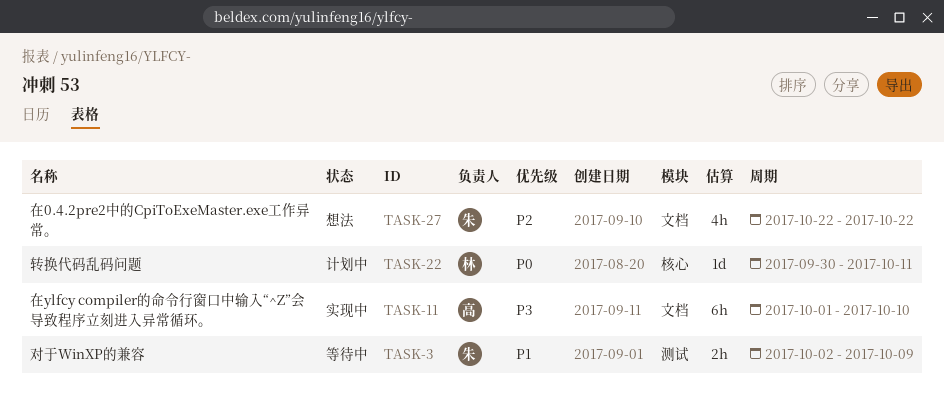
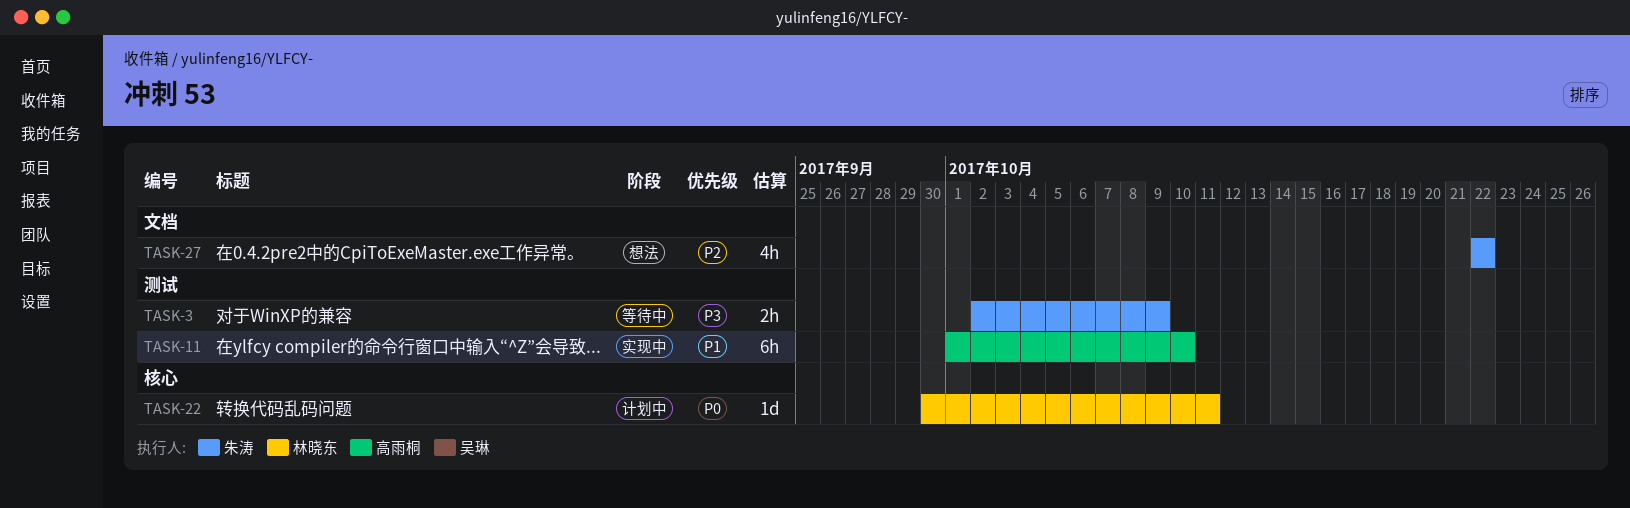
TASK-3, priority: P1 -> P3
TASK-11, priority: P3 -> P1
TASK-11, label: 文档 -> 测试

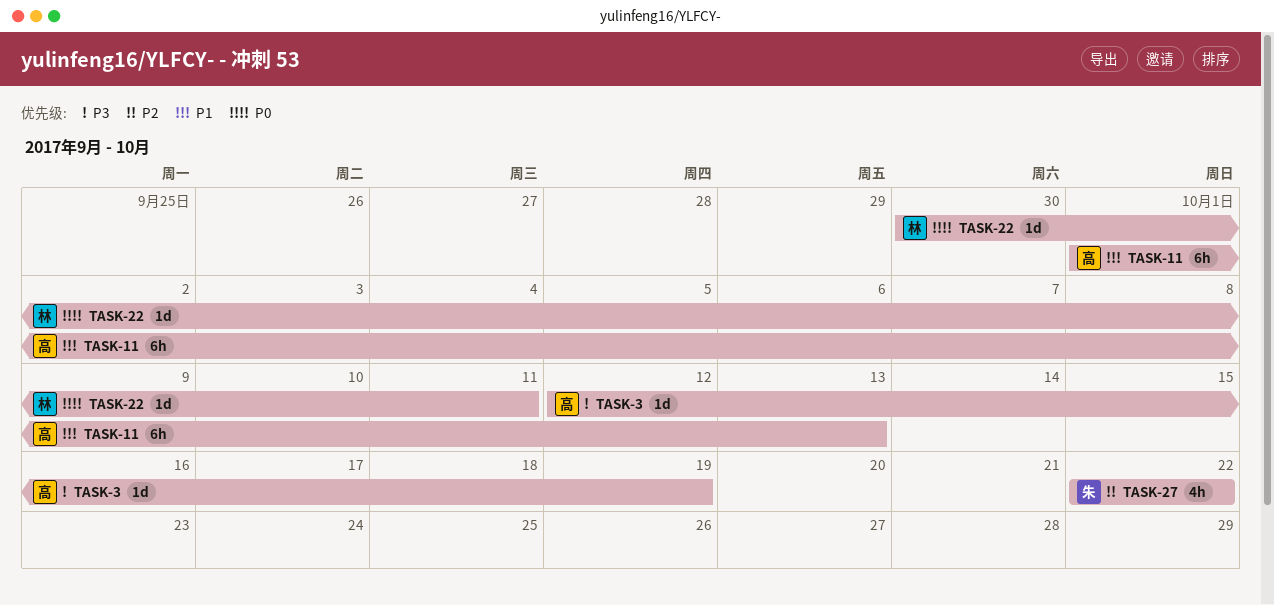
TASK-3, owner: 朱涛 -> 高雨桐
TASK-3, estimate: 2h -> 1d
TASK-3, start: Oct 2 -> Oct 12
TASK-3, due: Oct 9 -> Oct 19
TASK-11, due: Oct 10 -> Oct 13

